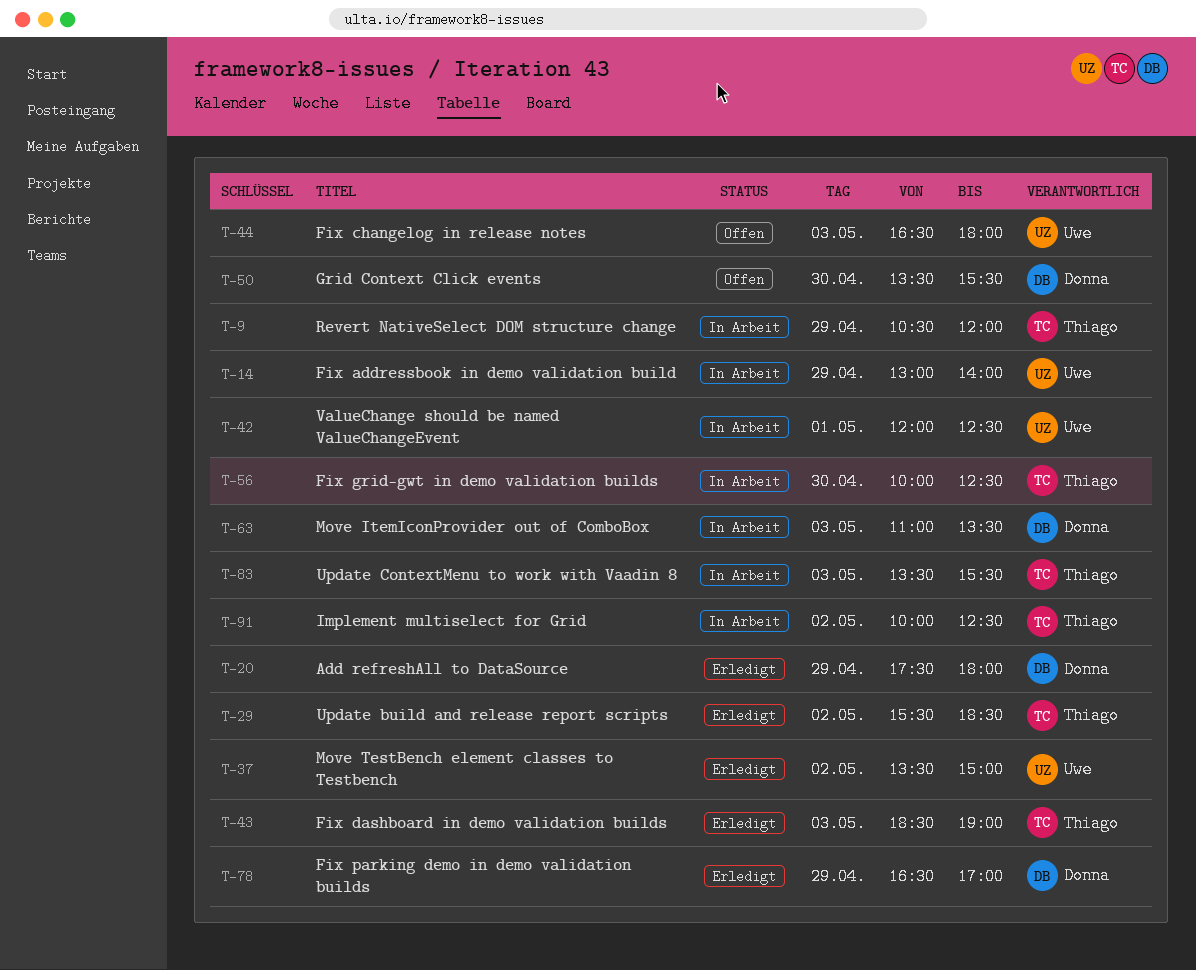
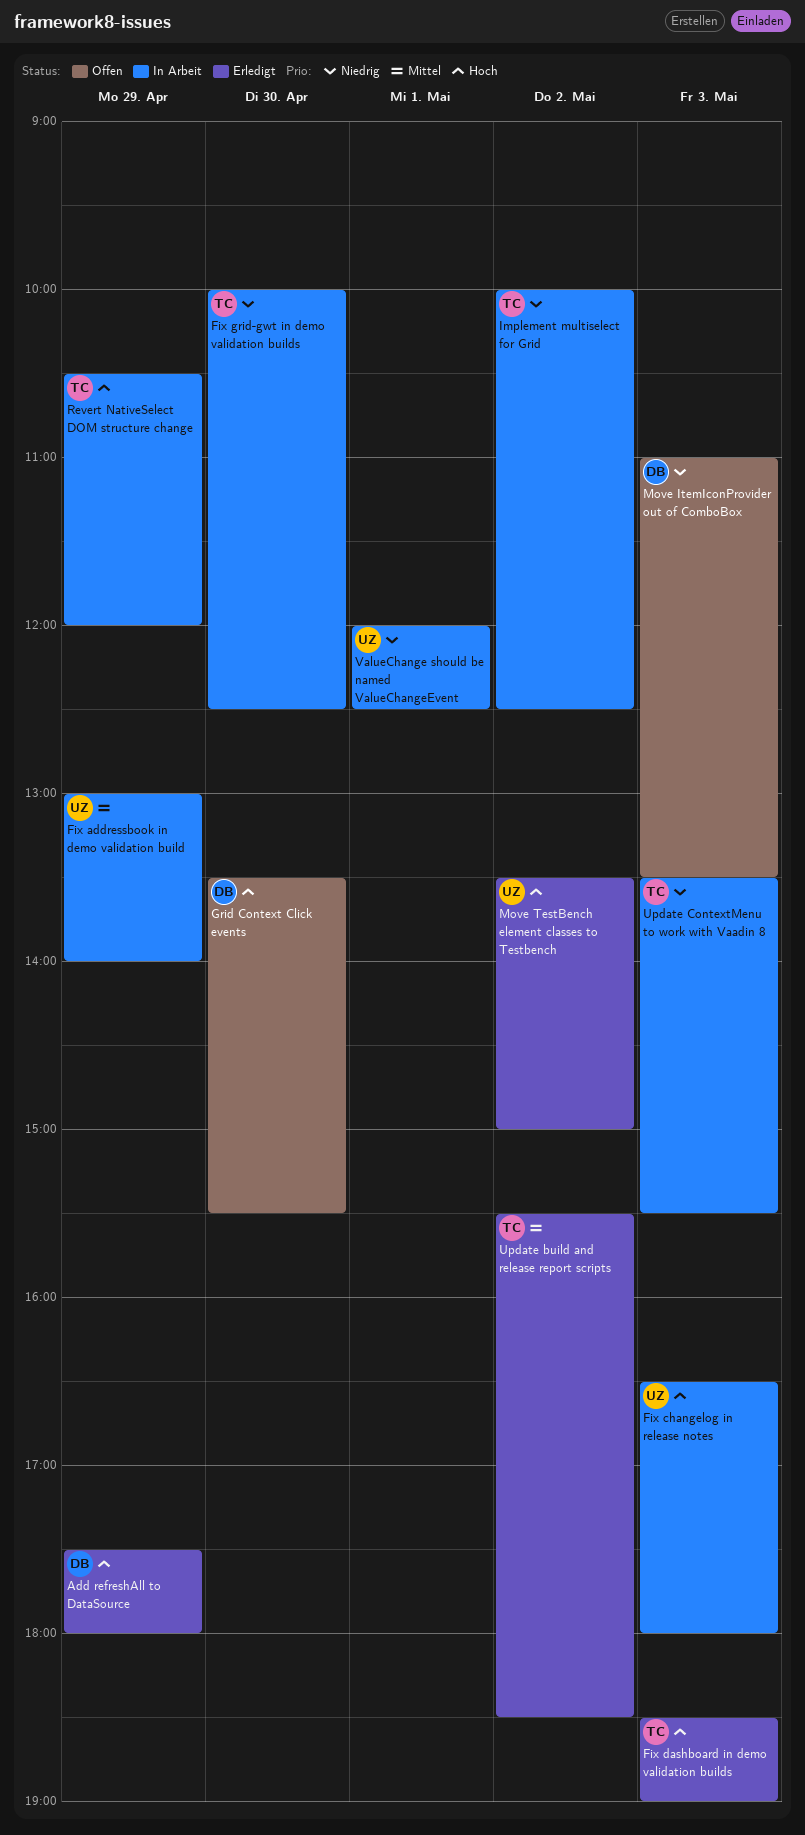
Fix changelog in release notes, status: Offen -> In Arbeit
Fix parking demo in demo validation builds: present -> none
Move ItemIconProvider out of ComboBox, status: In Arbeit -> Offen

